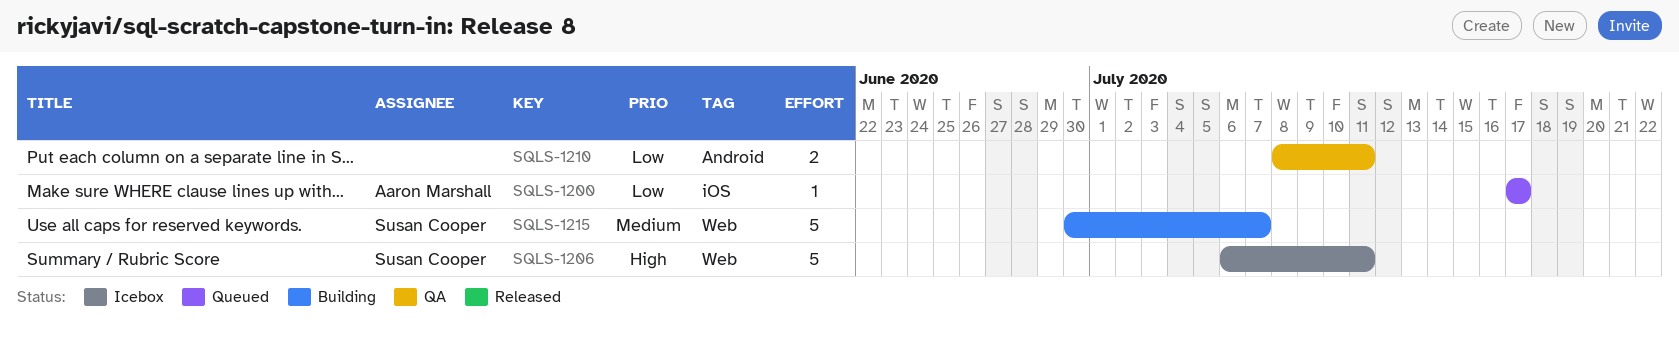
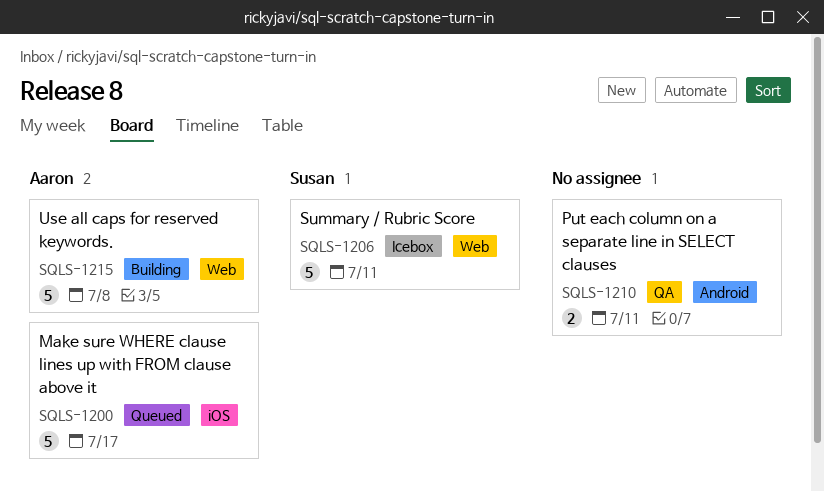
SQLS-1200, estimate: 1 -> 5
SQLS-1215, owner: Susan Cooper -> Aaron Marshall
SQLS-1215, due: Jul 7 -> Jul 8

